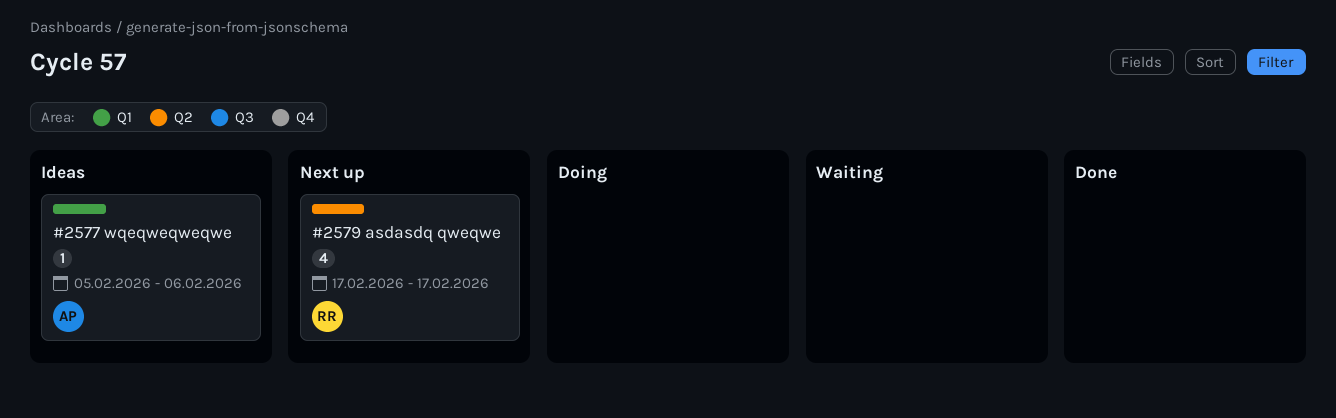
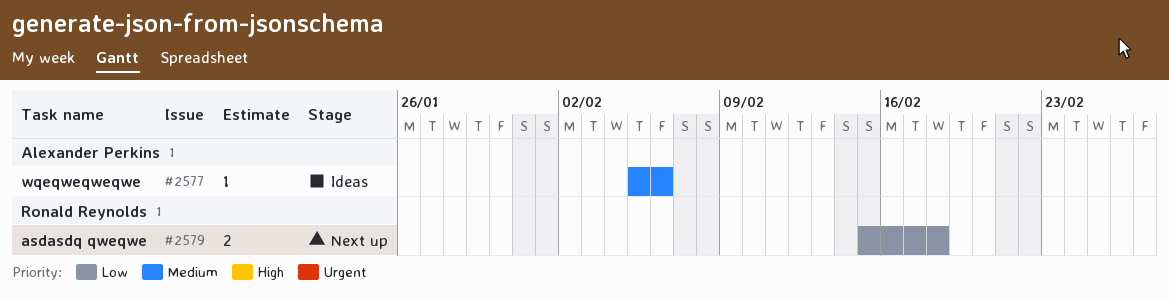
#2579, estimate: 4 -> 2
#2579, start: Feb 17 -> Feb 15
#2579, due: Feb 17 -> Feb 18

